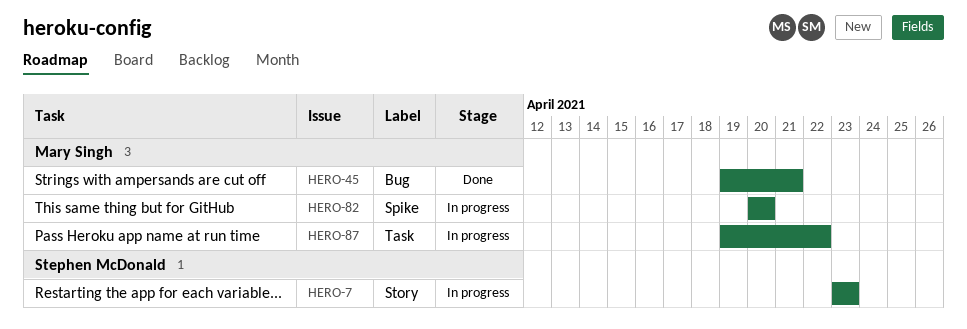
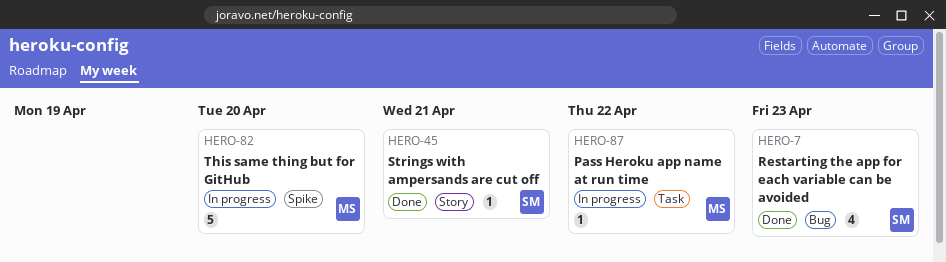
HERO-7, status: In progress -> Done
HERO-7, label: Story -> Bug
HERO-45, owner: Mary Singh -> Stephen McDonald
HERO-45, label: Bug -> Story

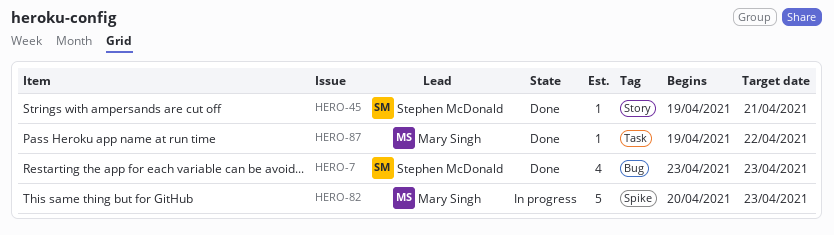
HERO-82, due: Apr 20 -> Apr 23
HERO-87, status: In progress -> Done

